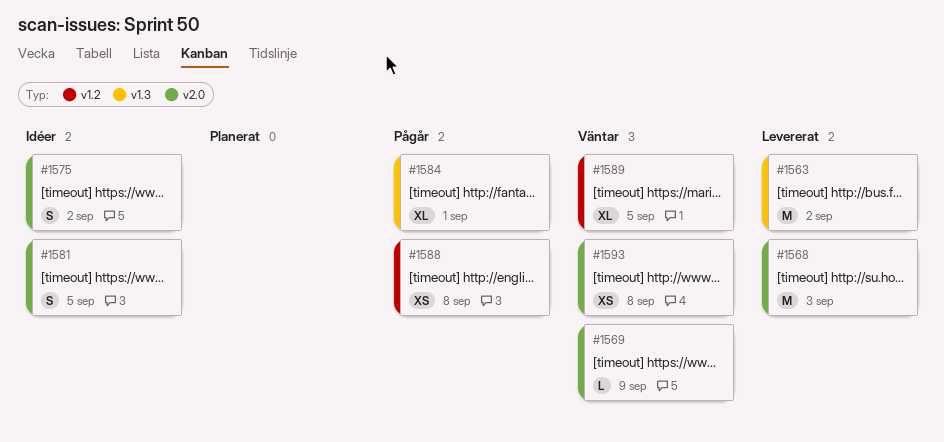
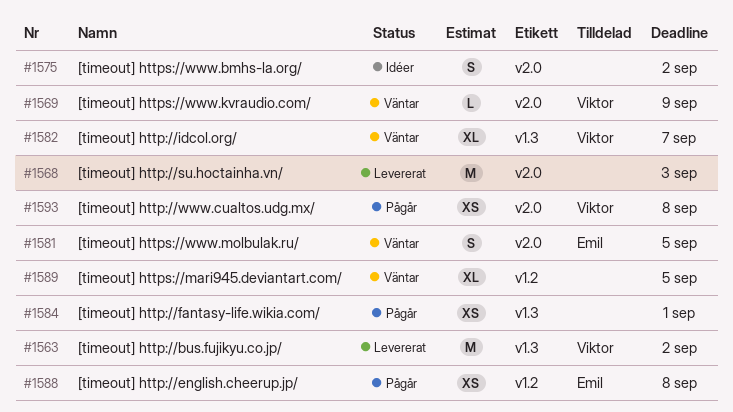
#1581, status: Idéer -> Väntar
#1582: none -> present
#1584, estimate: XL -> XS
#1593, status: Väntar -> Pågår

